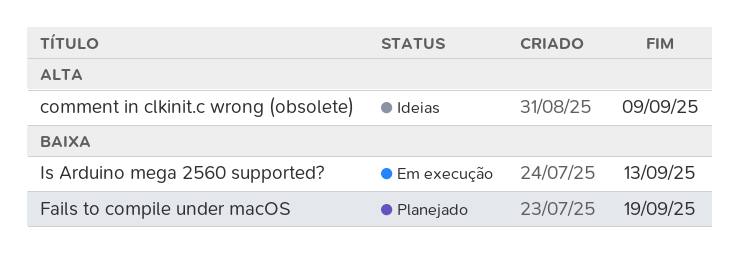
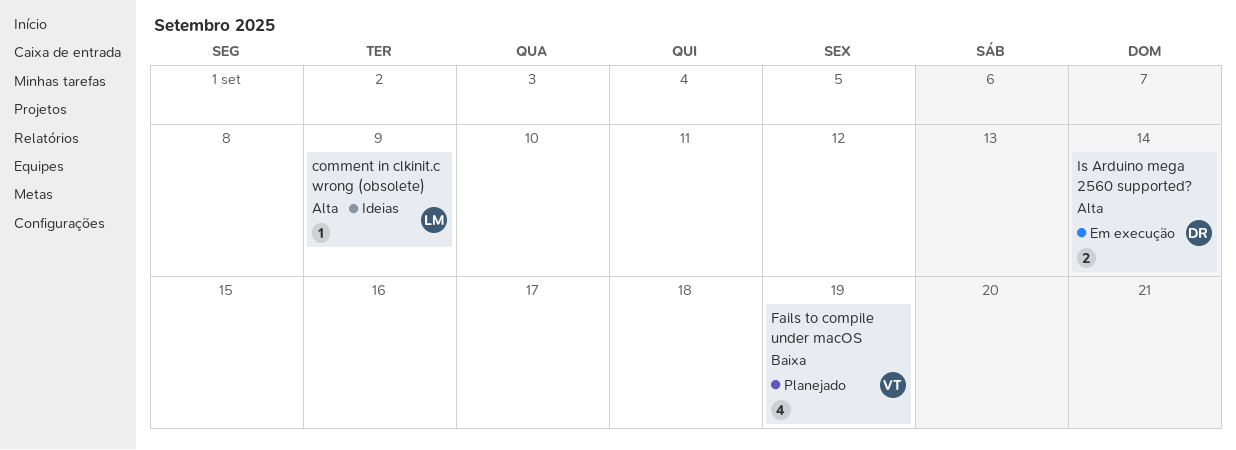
Is Arduino mega 2560 supported?, priority: Baixa -> Alta
Is Arduino mega 2560 supported?, due: Sep 13 -> Sep 14

